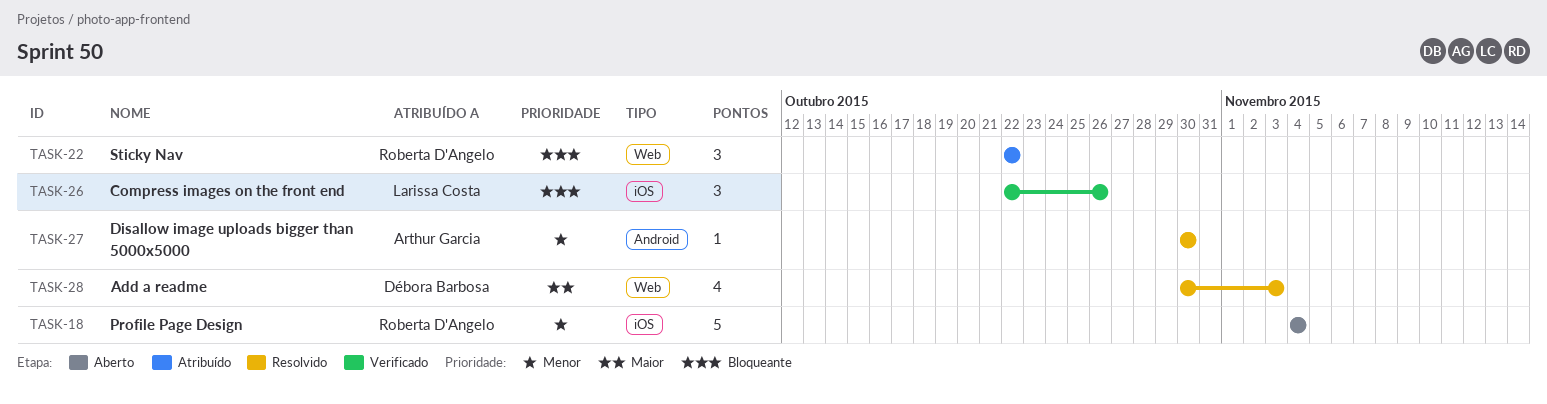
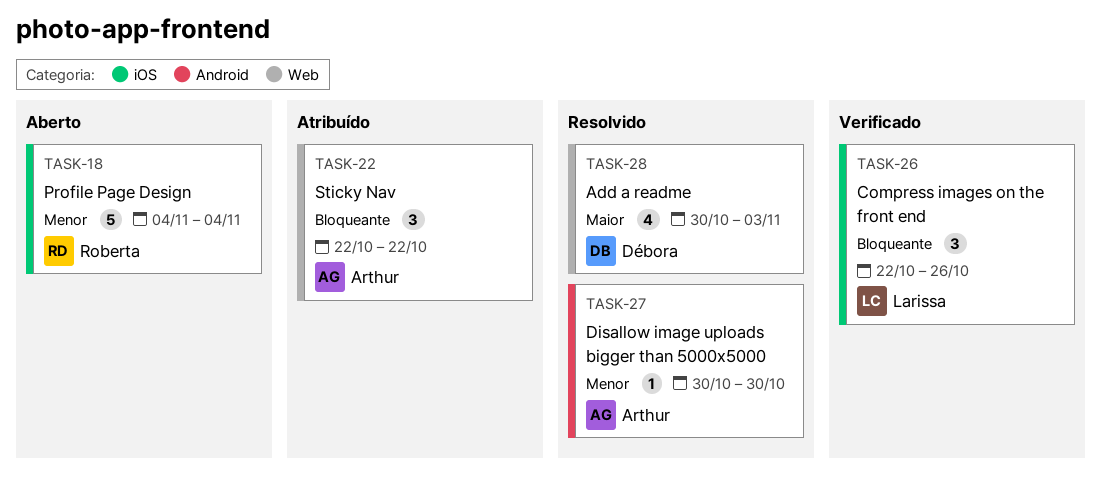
TASK-22, owner: Roberta D'Angelo -> Arthur Garcia

